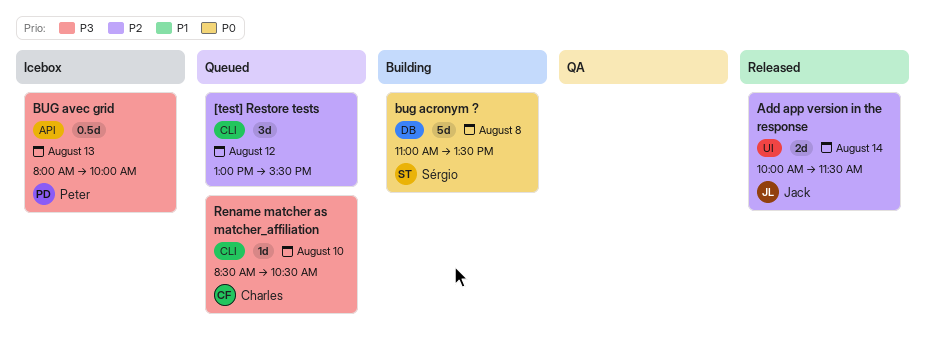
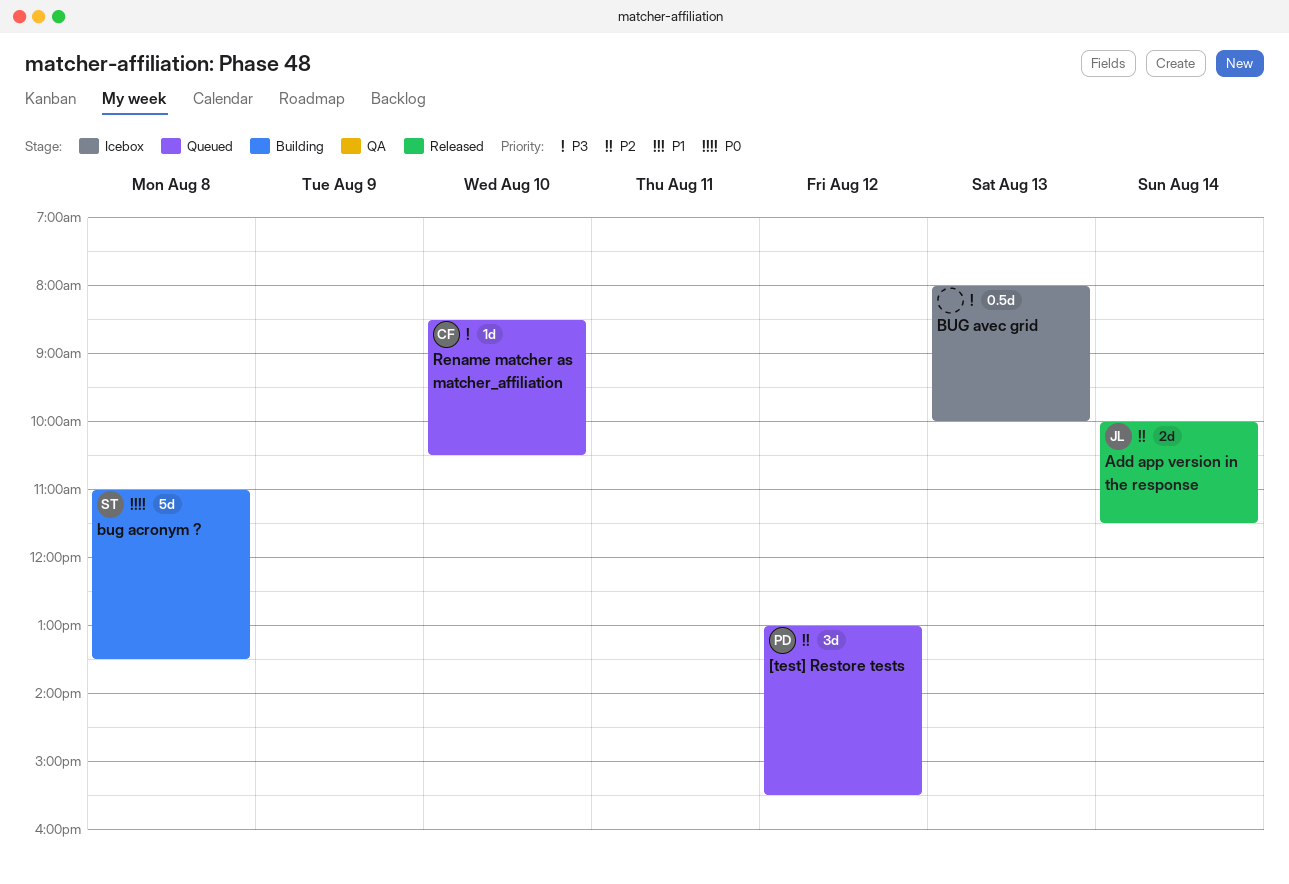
[test] Restore tests, owner: none -> Peter
BUG avec grid, owner: Peter -> none

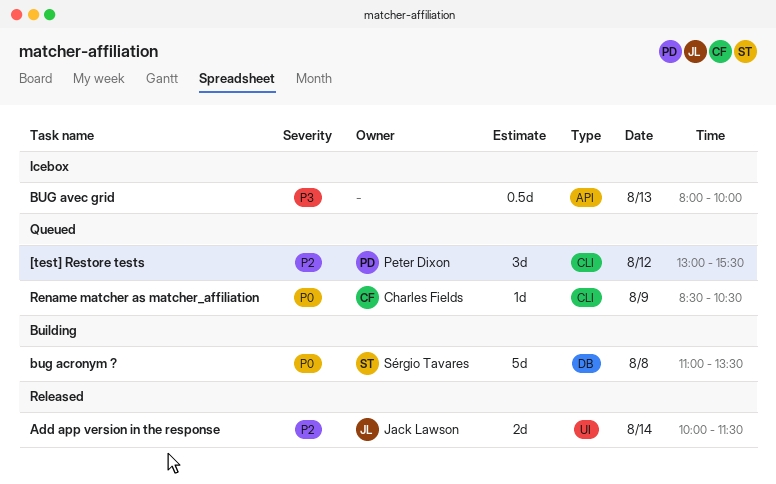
Rename matcher as matcher_affiliation, priority: P3 -> P0
Rename matcher as matcher_affiliation, day: Aug 10 -> Aug 9

